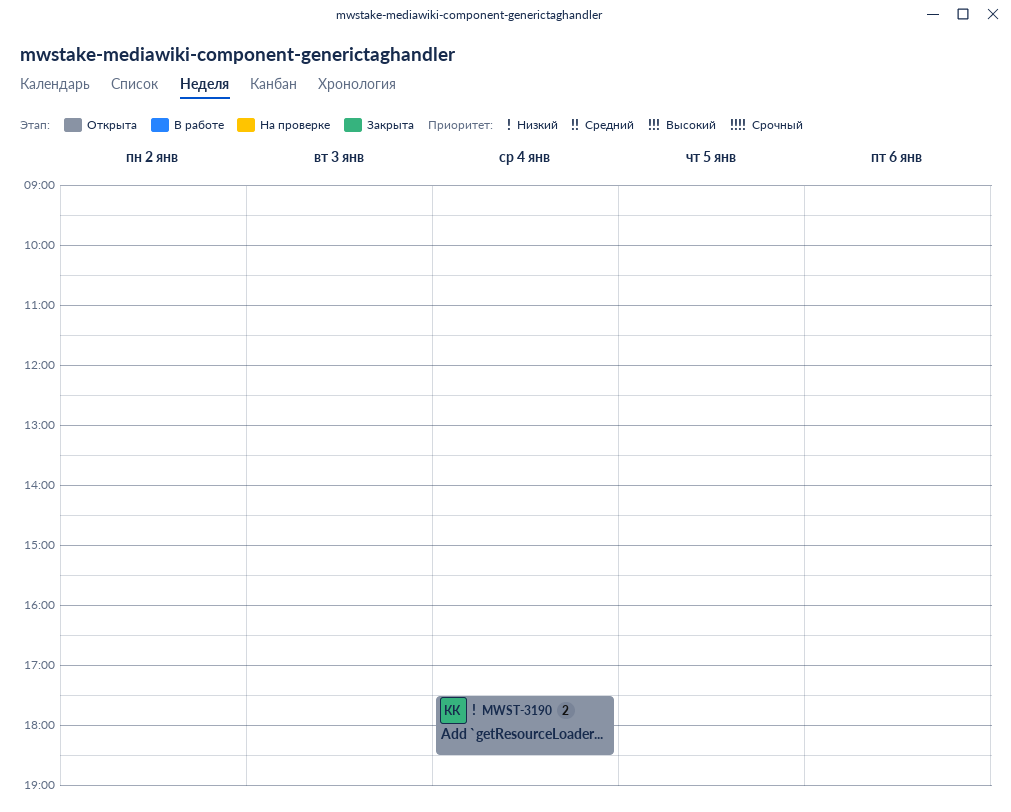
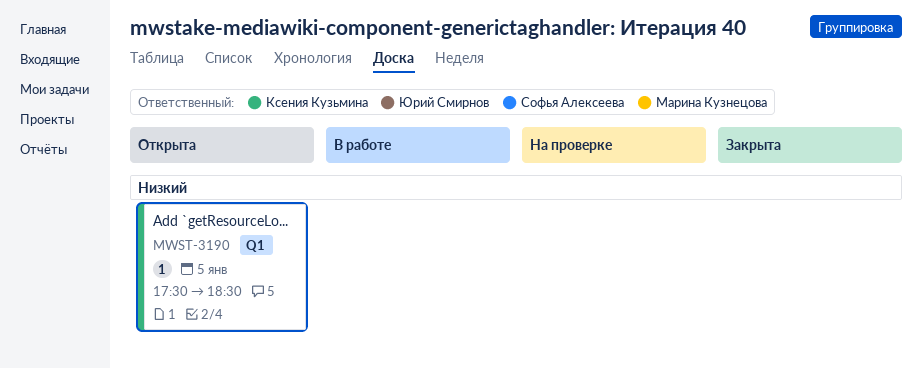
MWST-3190, estimate: 2 -> 1
MWST-3190, day: Jan 4 -> Jan 5

